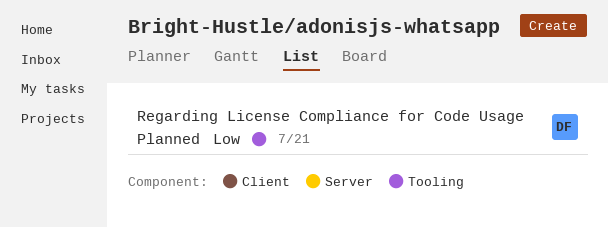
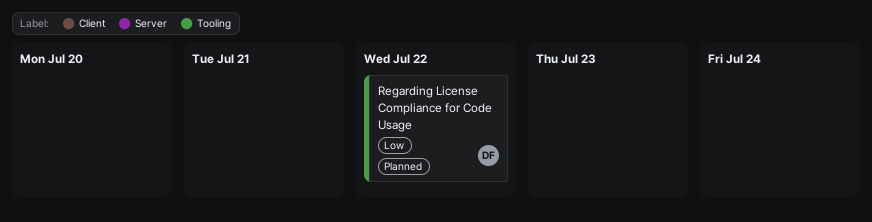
Regarding License Compliance for Code Usage, due: Jul 21 -> Jul 22

